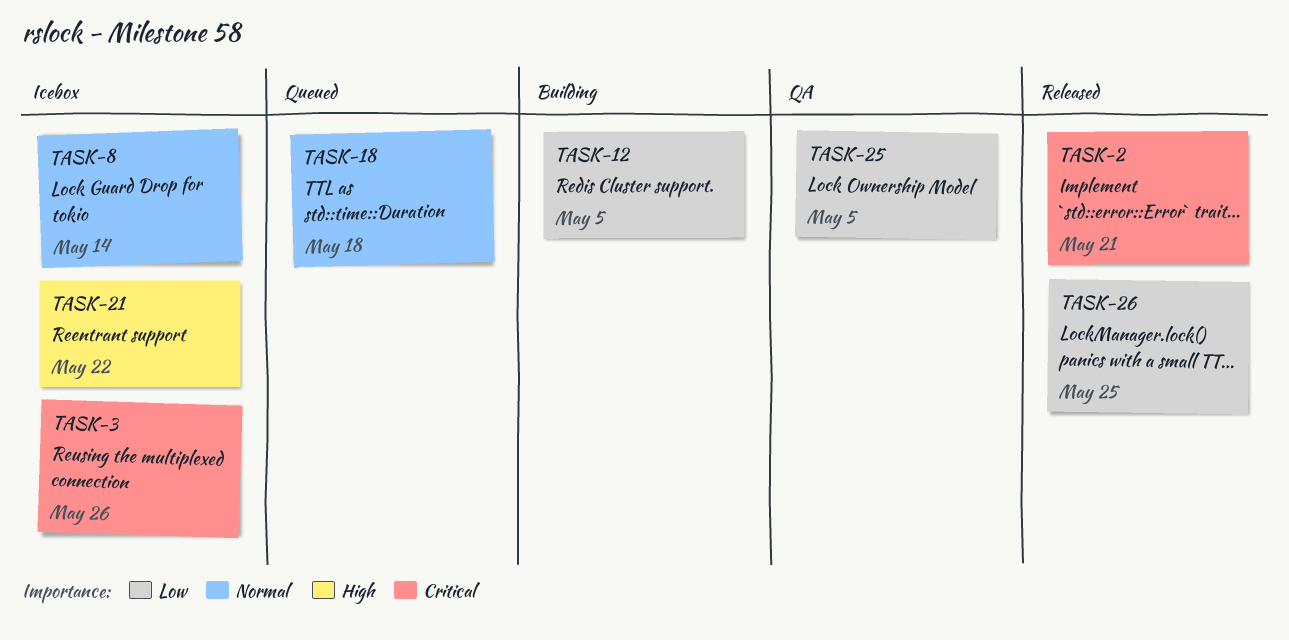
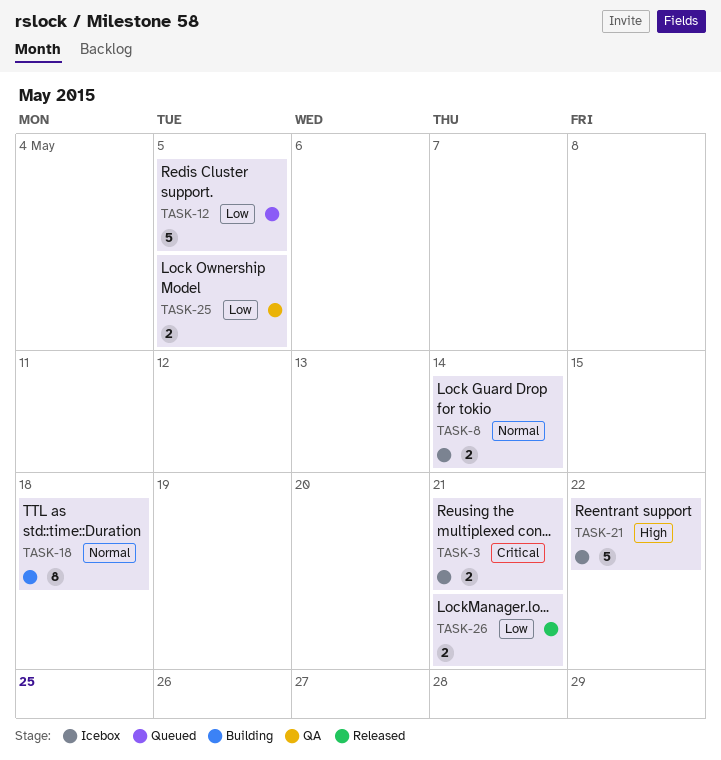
TASK-2: present -> none
TASK-3, due: May 26 -> May 21
TASK-12, status: Building -> Queued
TASK-18, status: Queued -> Building
TASK-26, due: May 25 -> May 21

